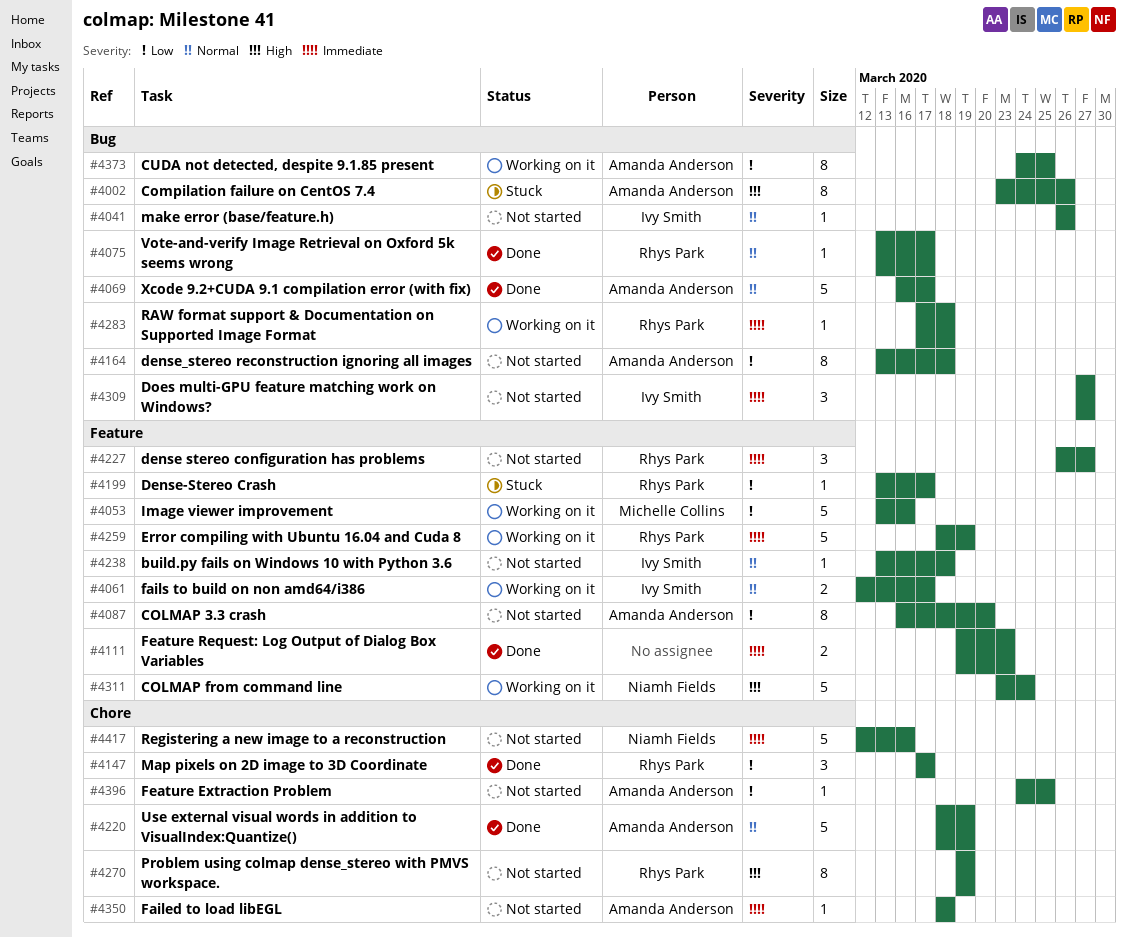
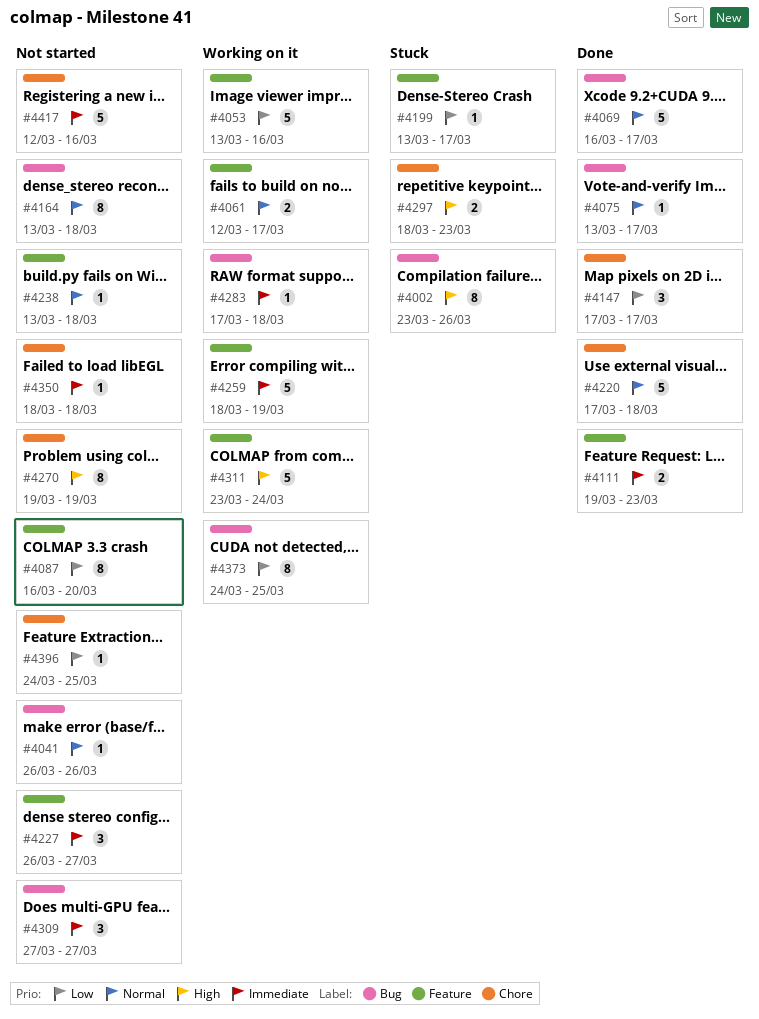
#4164, priority: Low -> Normal
#4220, start: Mar 18 -> Mar 17
#4220, due: Mar 19 -> Mar 18
#4297: none -> present

